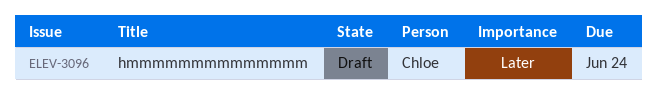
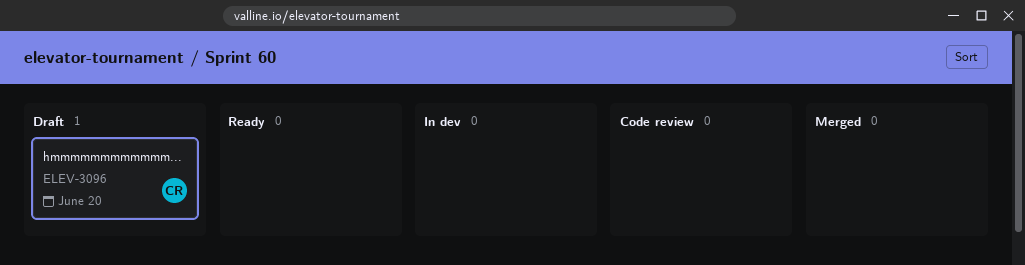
ELEV-3096, due: Jun 24 -> Jun 20

